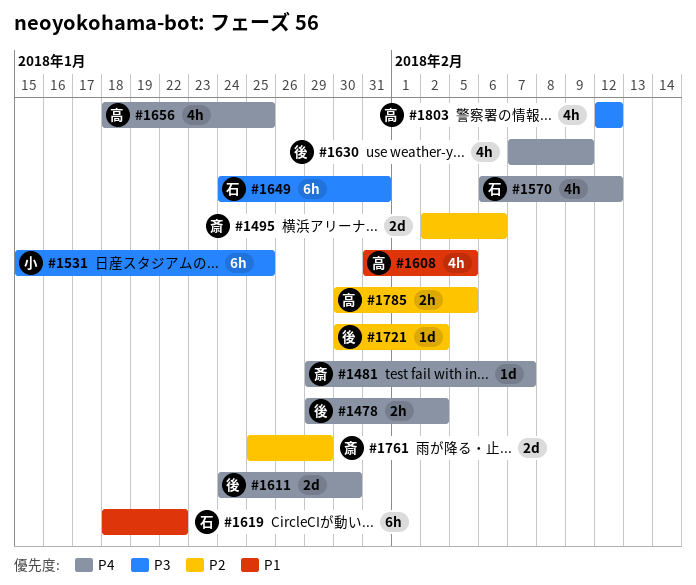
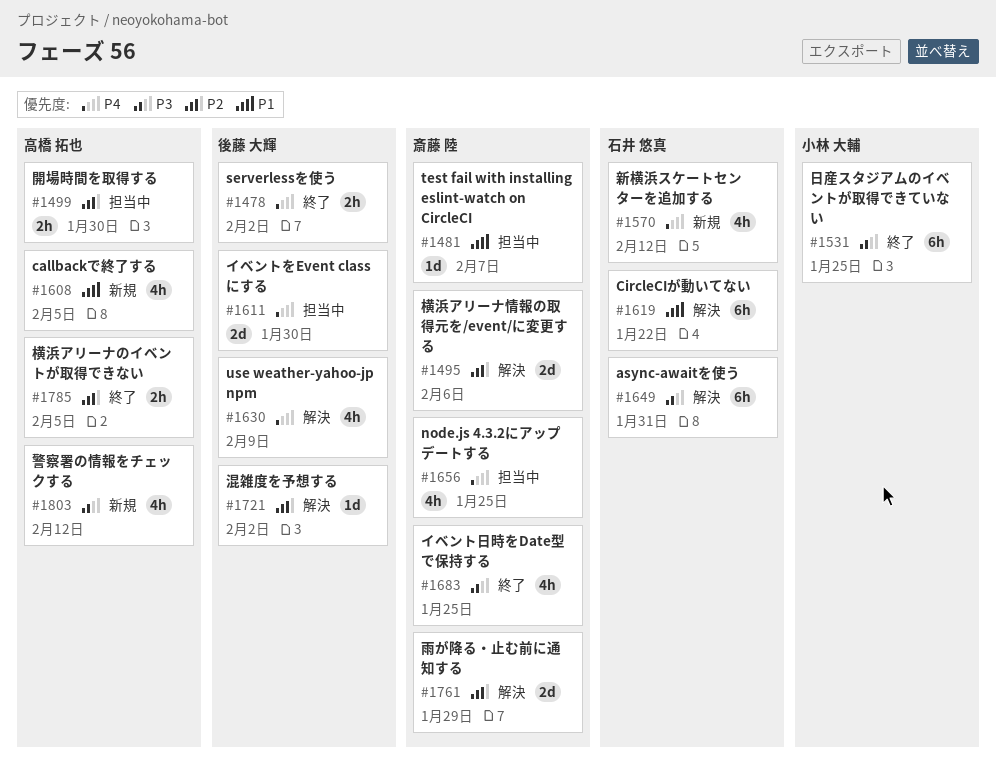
#1481, priority: P4 -> P1
#1499: none -> present
#1656, owner: 高橋 拓也 -> 斎藤 陸
#1683: none -> present

